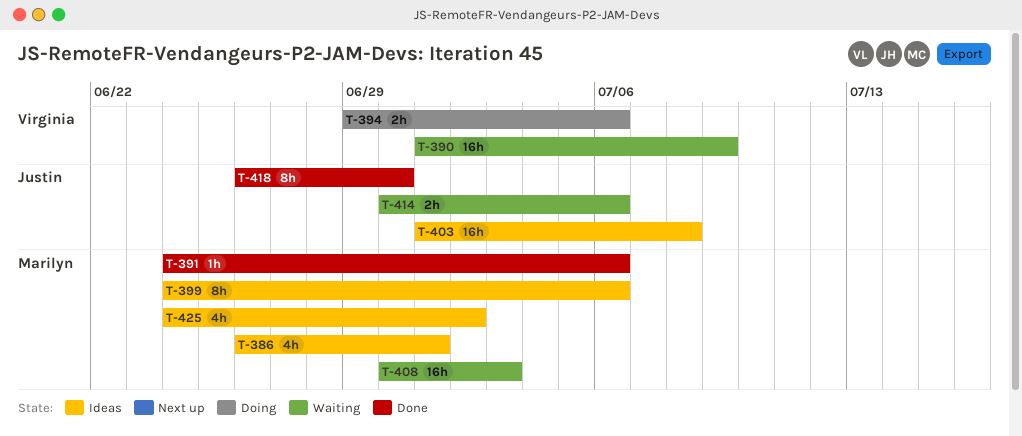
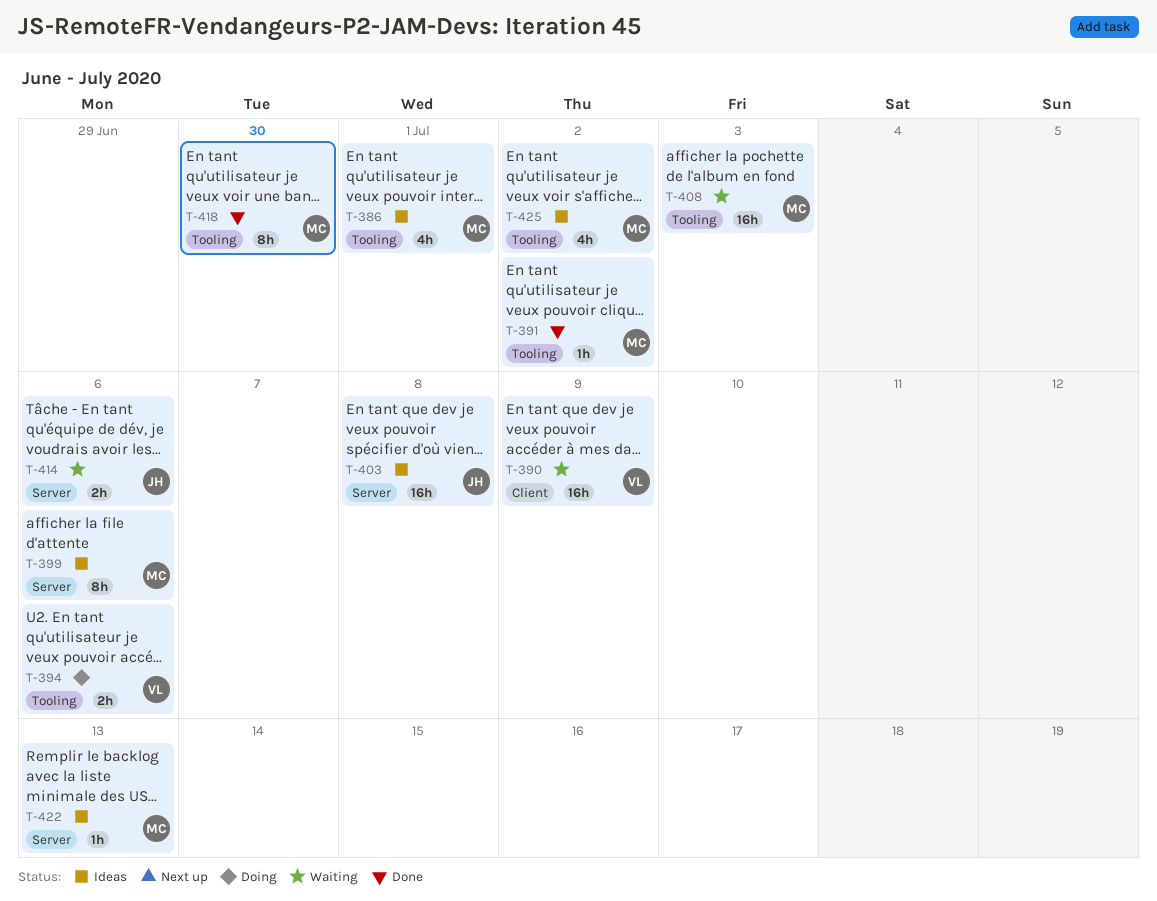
T-391, due: Jul 6 -> Jul 2
T-418, owner: Justin -> Marilyn
T-422: none -> present

